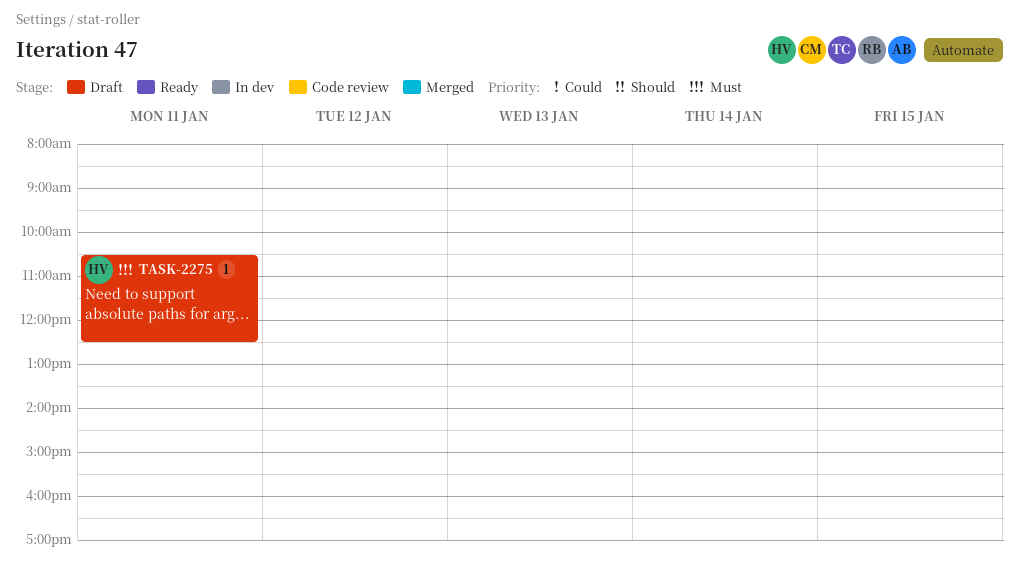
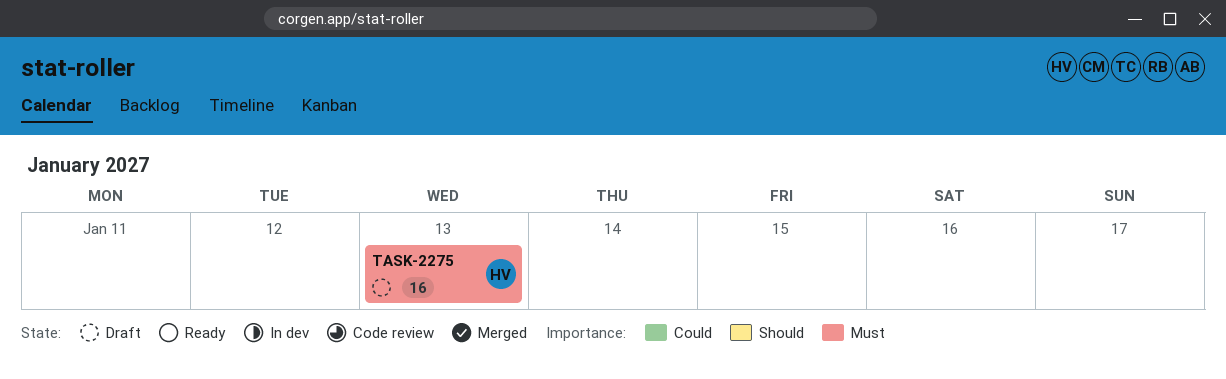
TASK-2275, estimate: 1 -> 16
TASK-2275, day: Jan 11 -> Jan 13

